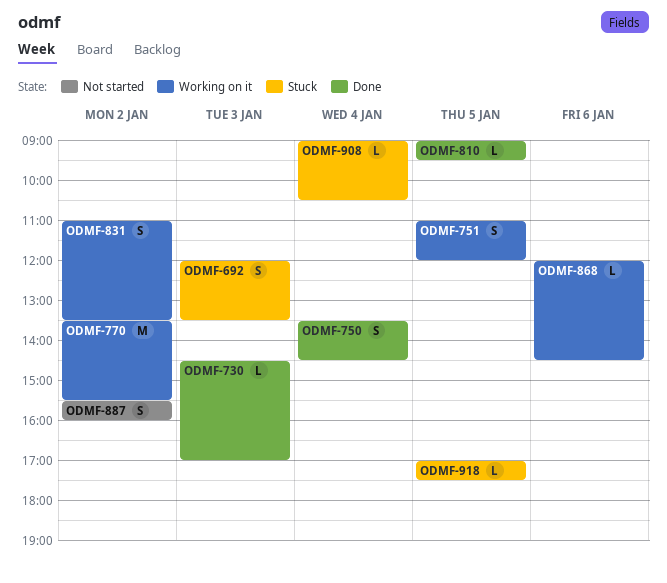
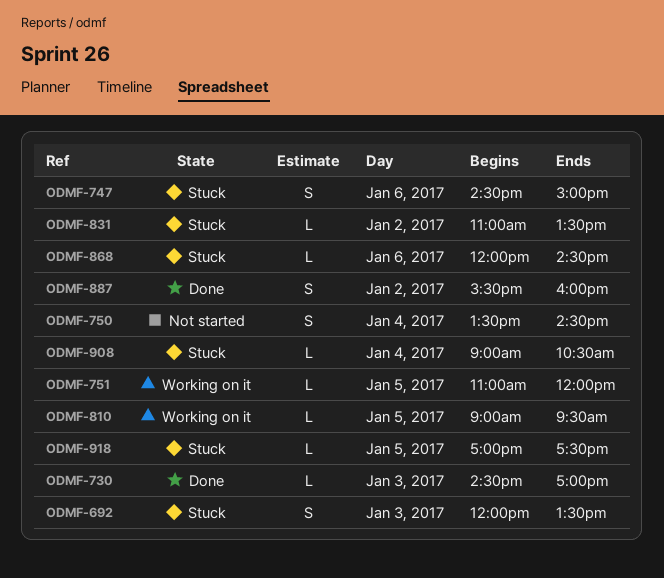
ODMF-747: none -> present
ODMF-750, status: Done -> Not started
ODMF-751, estimate: S -> L
ODMF-770: present -> none
ODMF-810, status: Done -> Working on it
ODMF-831, status: Working on it -> Stuck
ODMF-831, estimate: S -> L
ODMF-868, status: Working on it -> Stuck
ODMF-887, status: Not started -> Done

